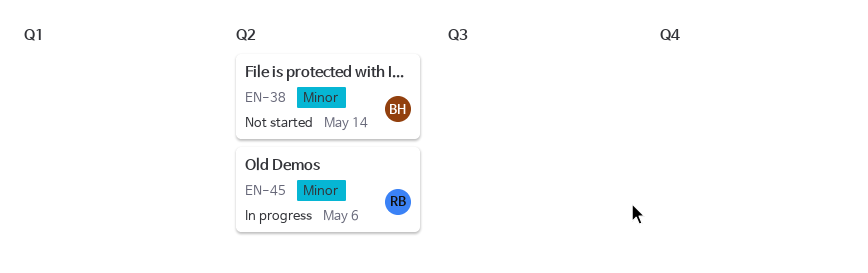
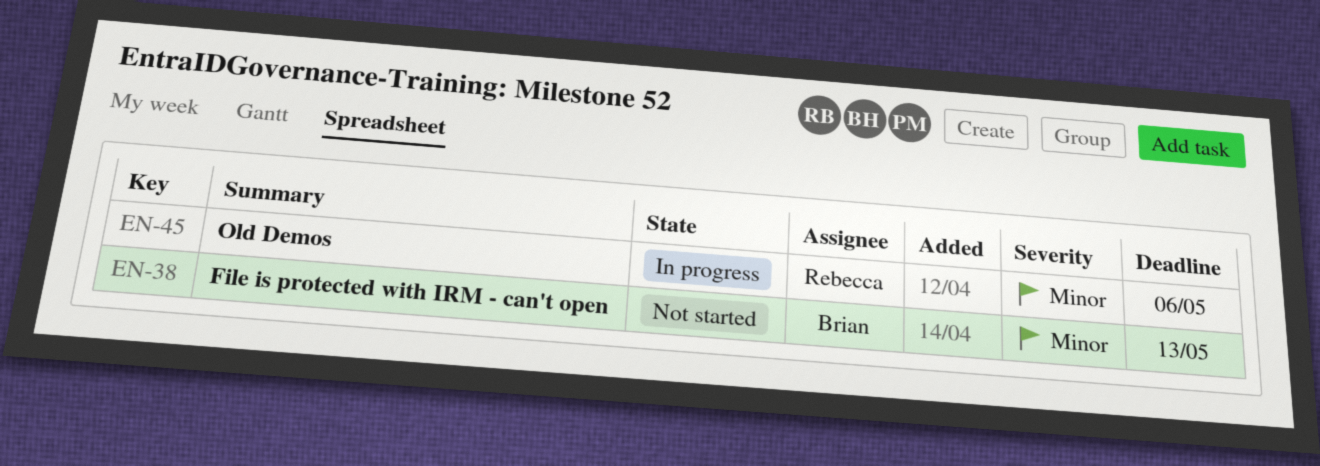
EN-38, due: May 14 -> May 13

